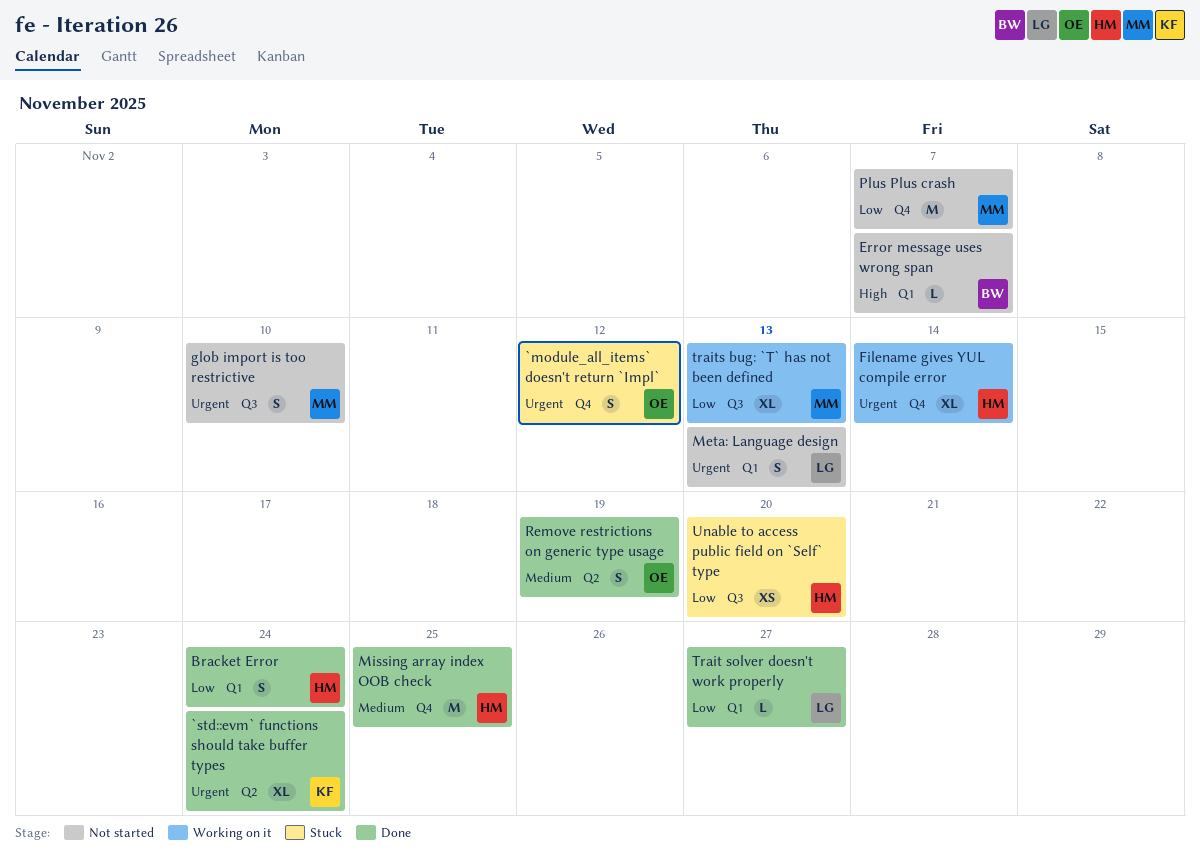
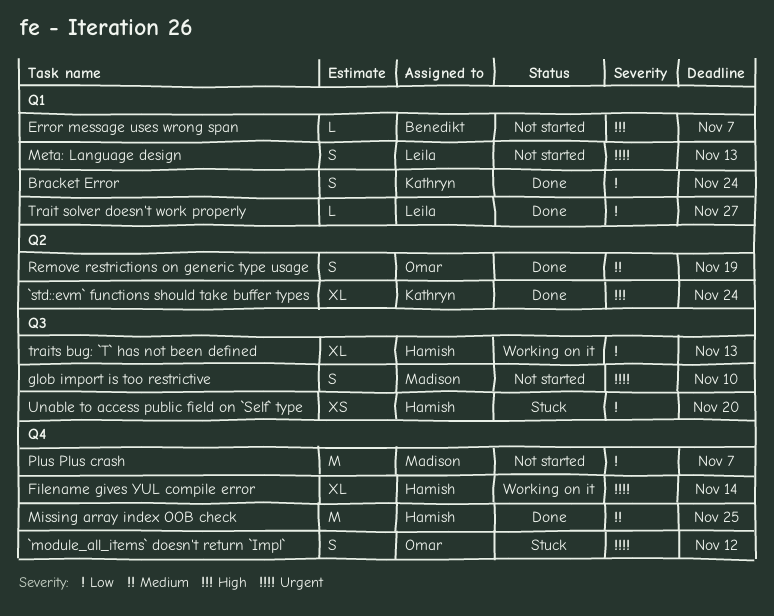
`std::evm` functions should take buffer types, priority: Urgent -> High
Bracket Error, owner: Hamish -> Kathryn
traits bug: `T` has not been defined, owner: Madison -> Hamish

